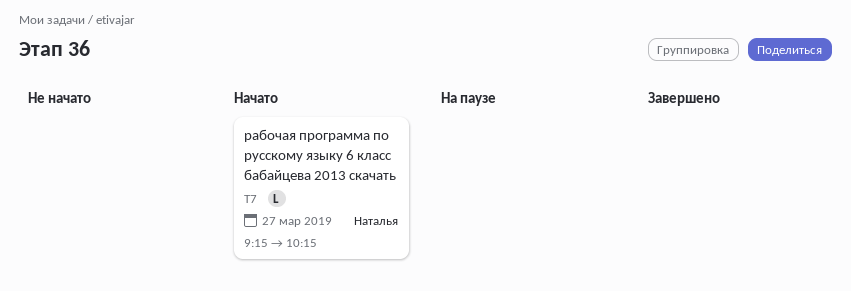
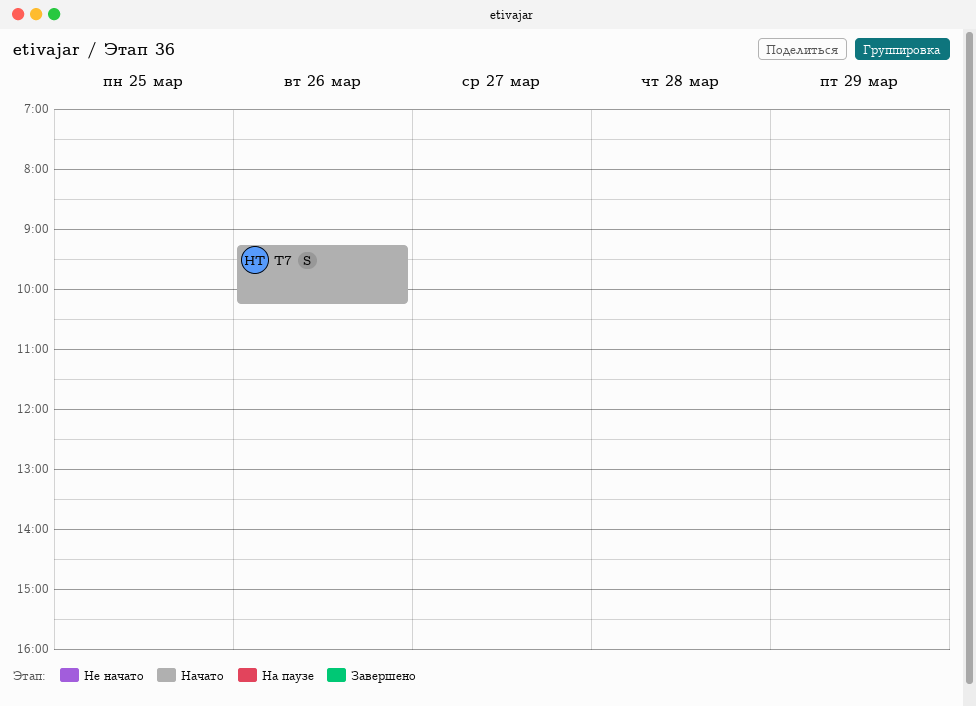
T7, estimate: L -> S
T7, day: Mar 27 -> Mar 26

